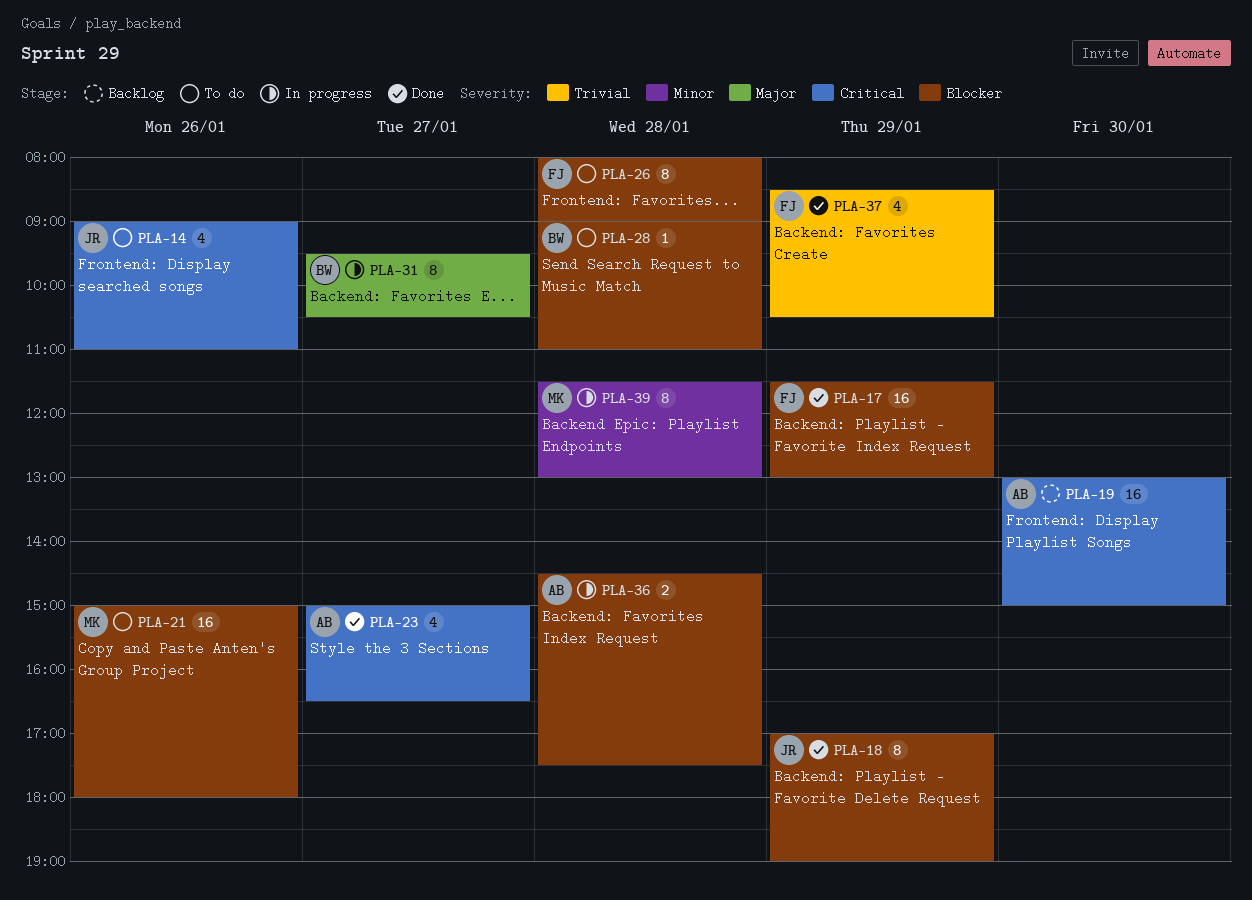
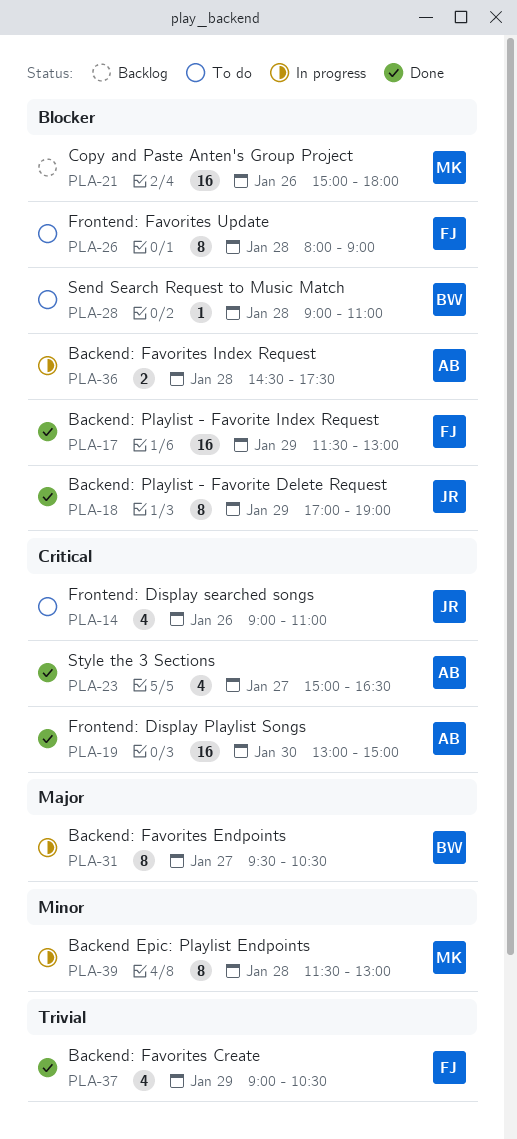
PLA-19, status: Backlog -> Done
PLA-21, status: To do -> Backlog
PLA-37, begins: 08:30 -> 09:00

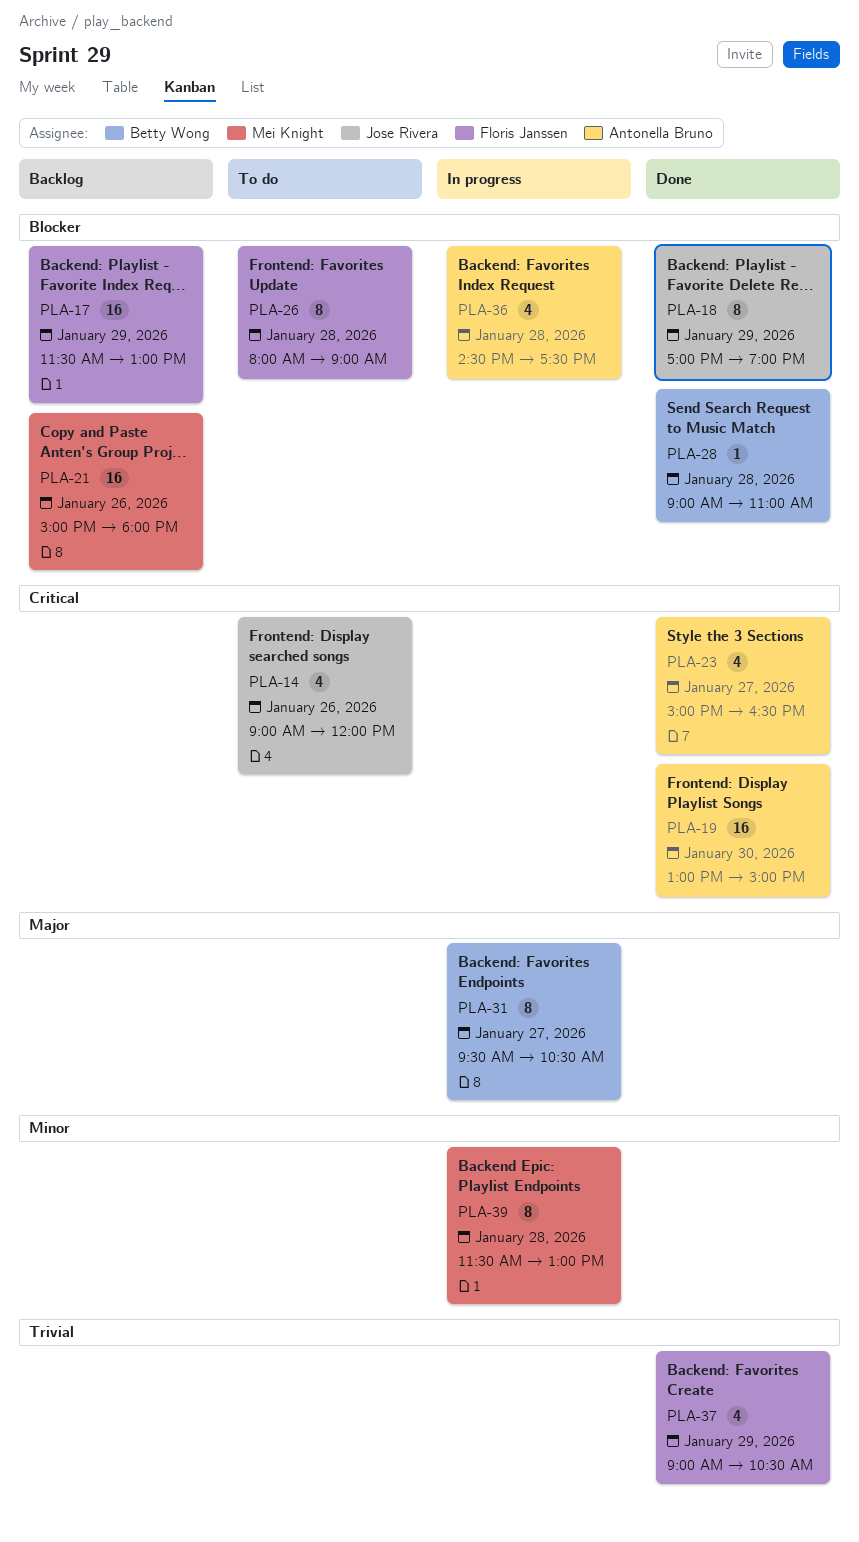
PLA-14, ends: 11:00 -> 12:00
PLA-17, status: Done -> Backlog
PLA-28, status: To do -> Done
PLA-36, estimate: 2 -> 4

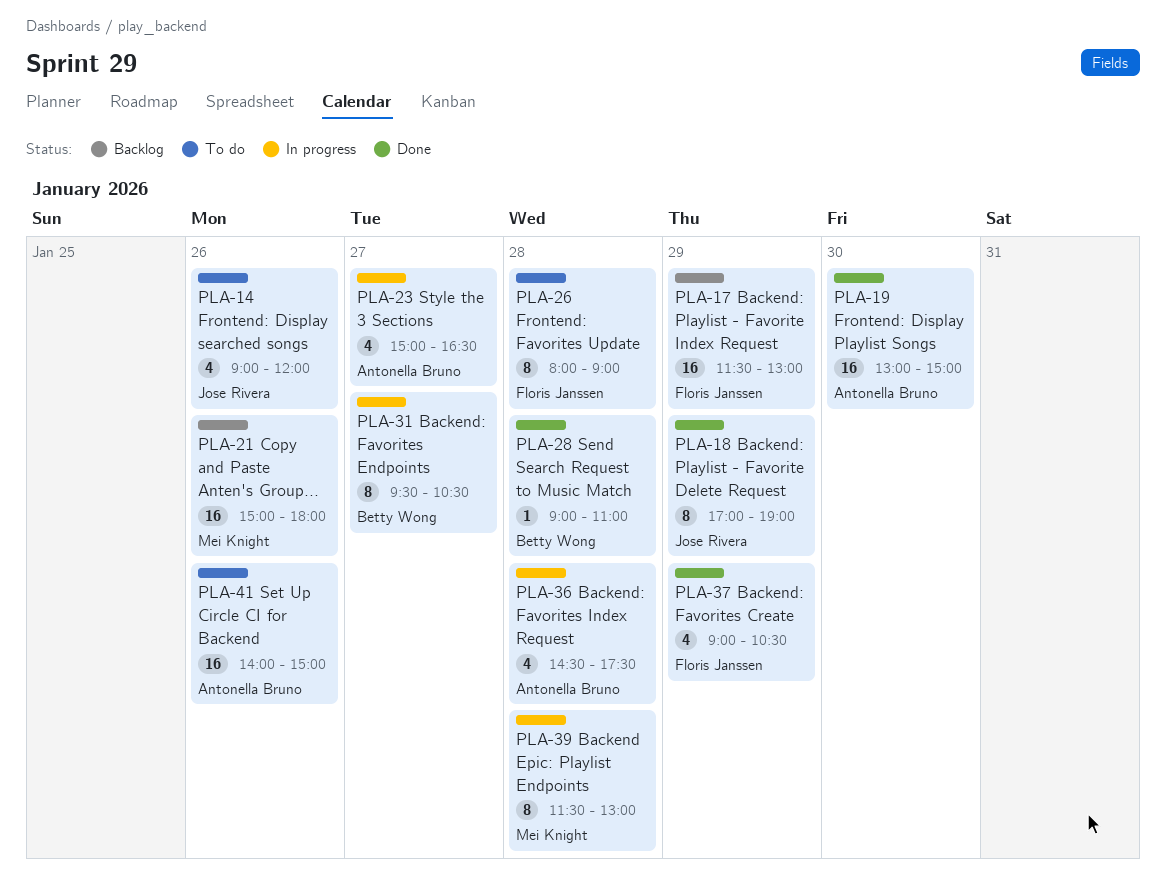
PLA-23, status: Done -> In progress
PLA-41: none -> present

